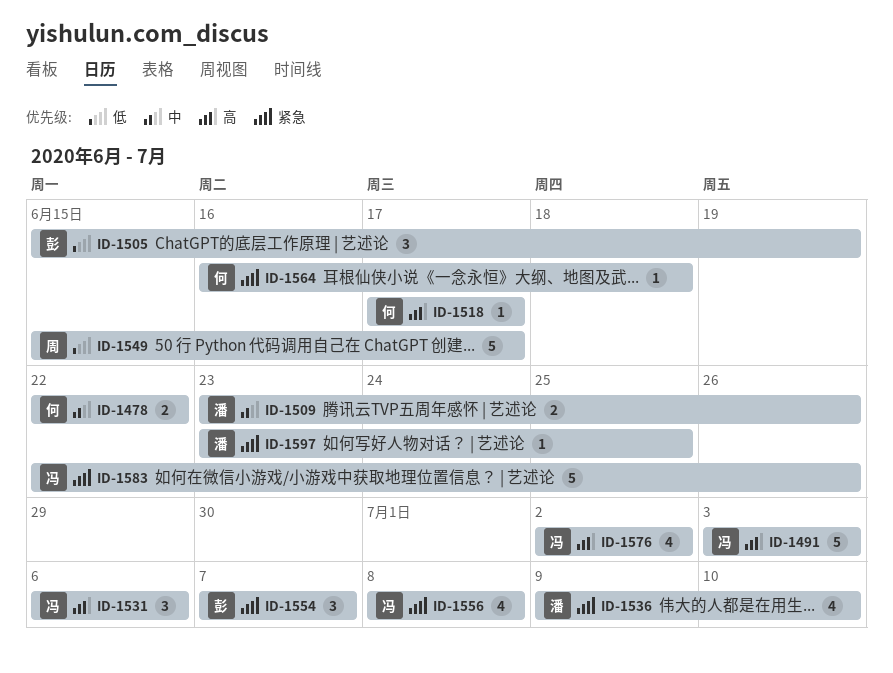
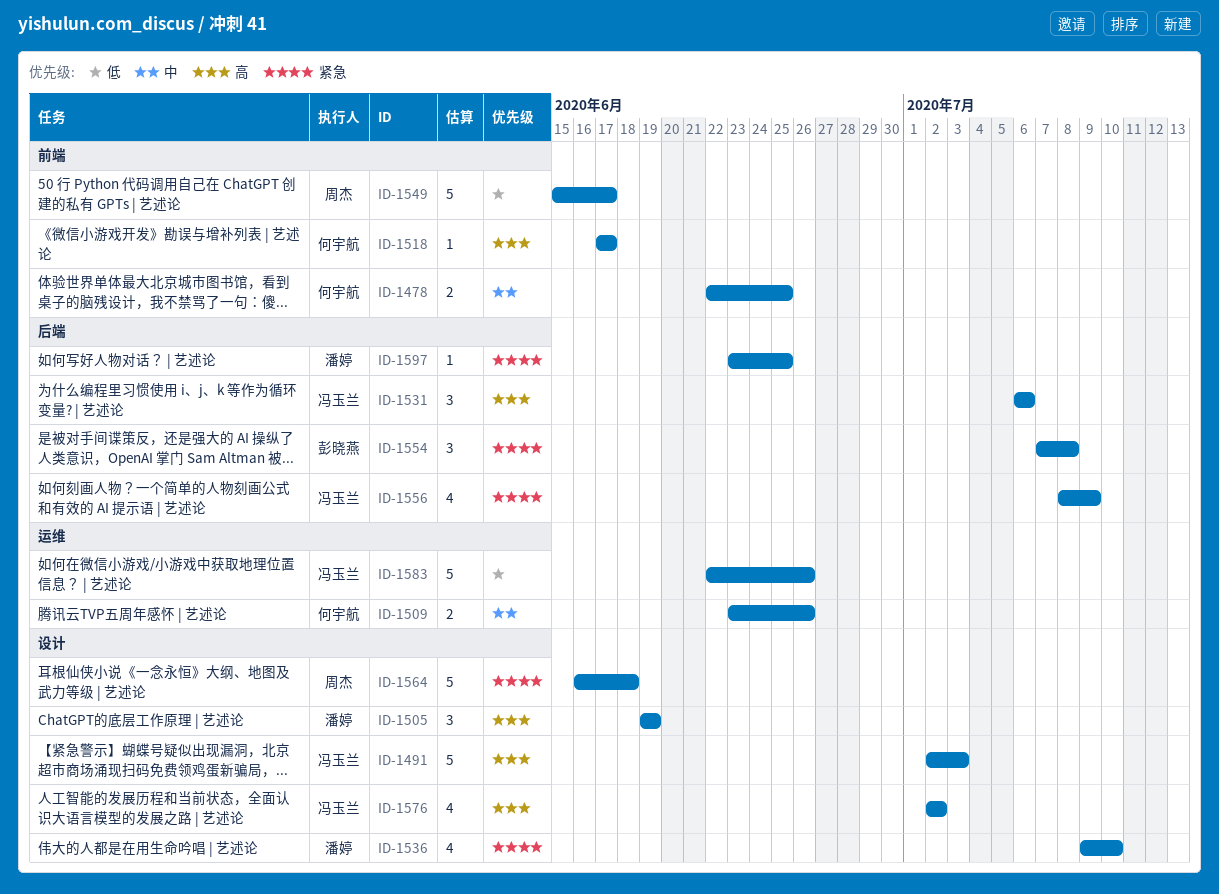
ID-1478, due: Jun 22 -> Jun 25
ID-1491, start: Jul 3 -> Jul 2
ID-1505, owner: 彭晓燕 -> 潘婷
ID-1505, priority: 低 -> 高
ID-1505, start: Jun 15 -> Jun 19
ID-1509, owner: 潘婷 -> 何宇航
ID-1554, due: Jul 7 -> Jul 8
ID-1556, due: Jul 8 -> Jul 9
ID-1564, owner: 何宇航 -> 周杰
ID-1564, estimate: 1 -> 5
ID-1583, priority: 紧急 -> 低

